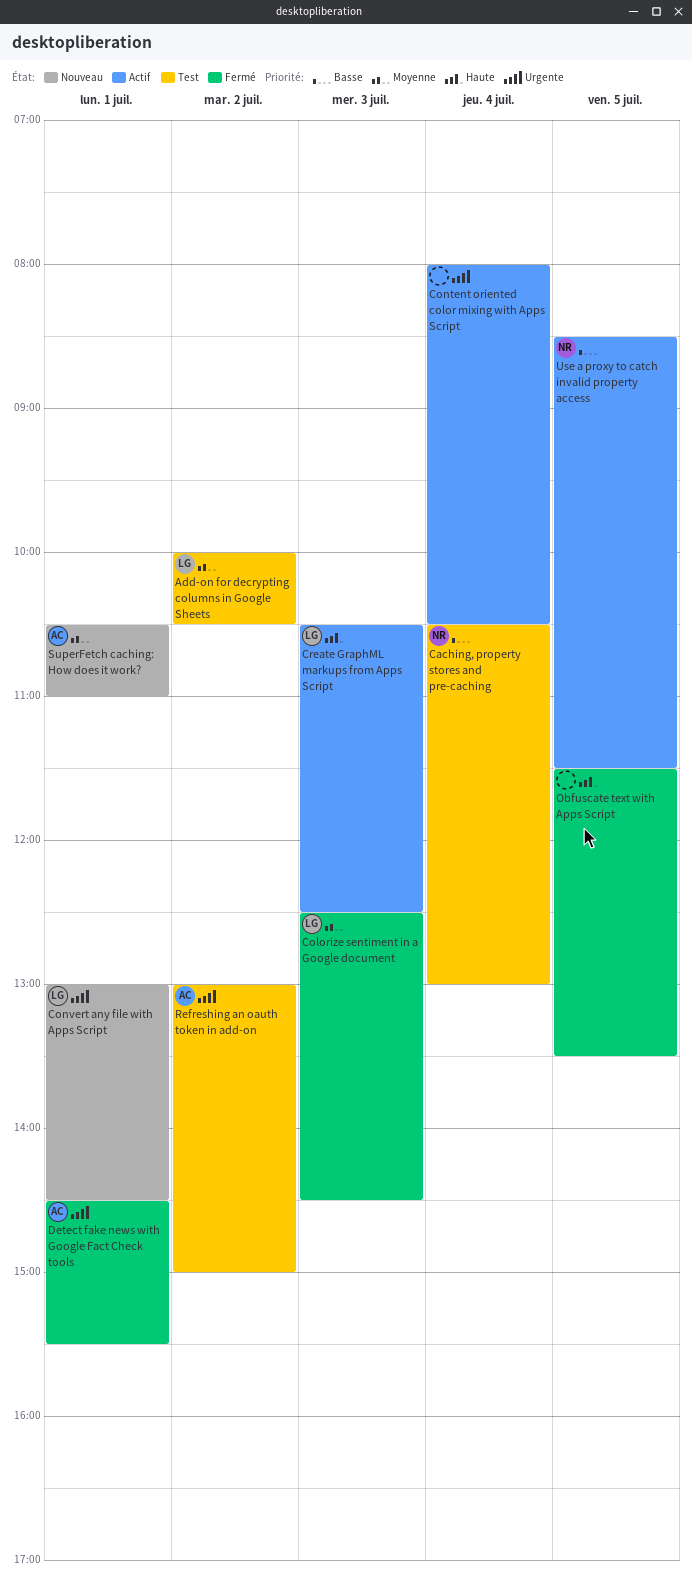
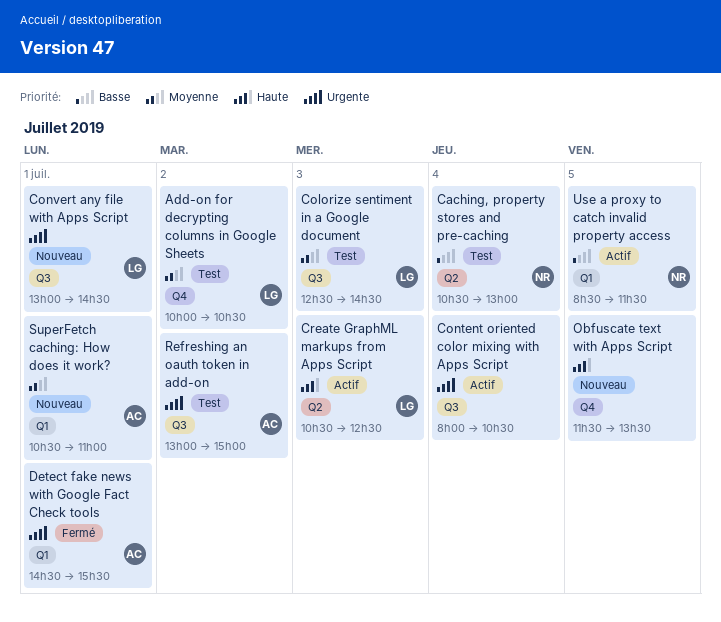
Colorize sentiment in a Google document, status: Fermé -> Test
Obfuscate text with Apps Script, status: Fermé -> Nouveau

